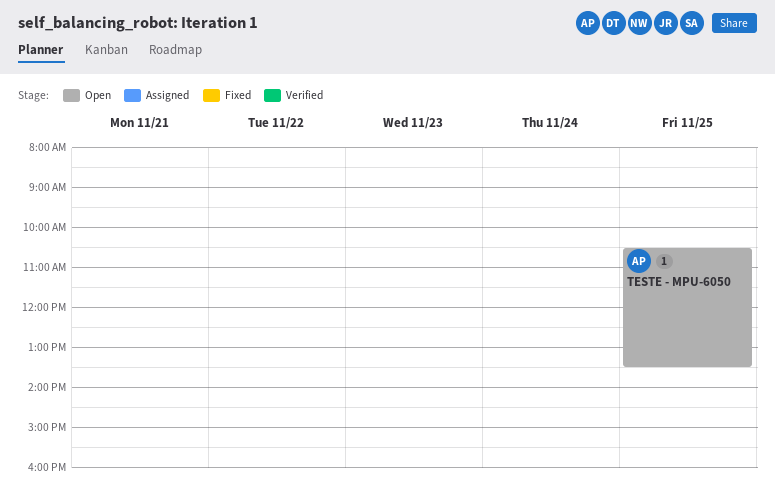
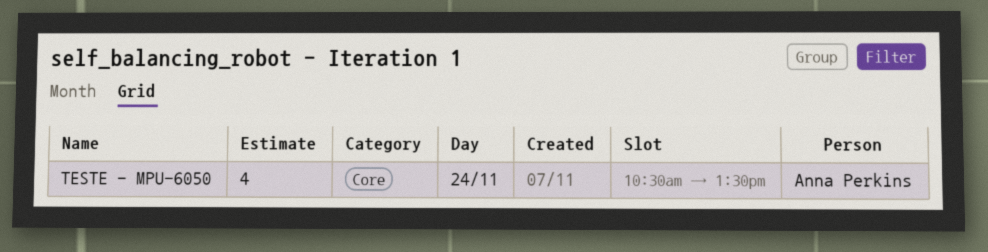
TESTE - MPU-6050, estimate: 1 -> 4
TESTE - MPU-6050, day: Nov 25 -> Nov 24

